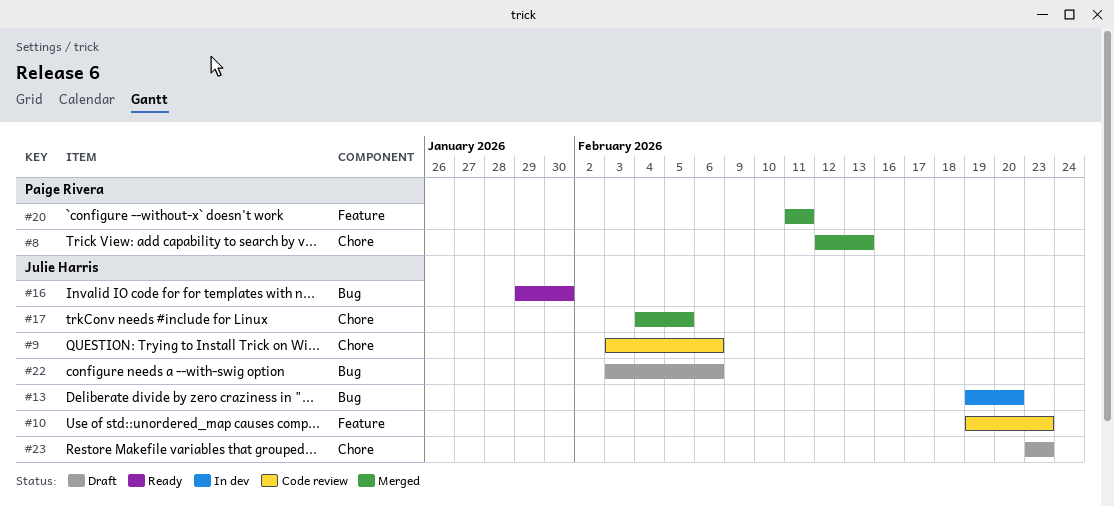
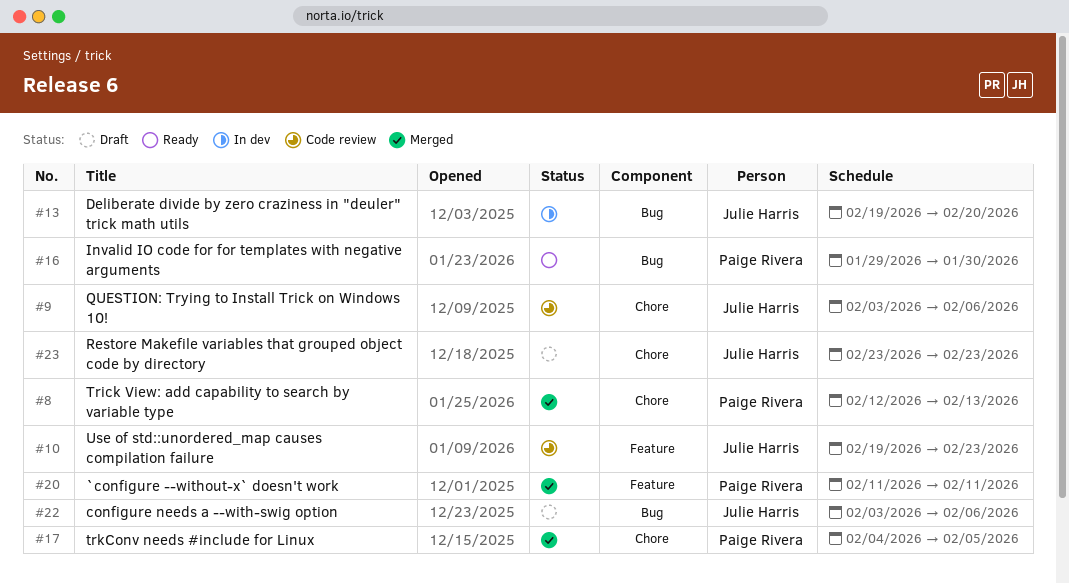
#16, owner: Julie Harris -> Paige Rivera
#17, owner: Julie Harris -> Paige Rivera

